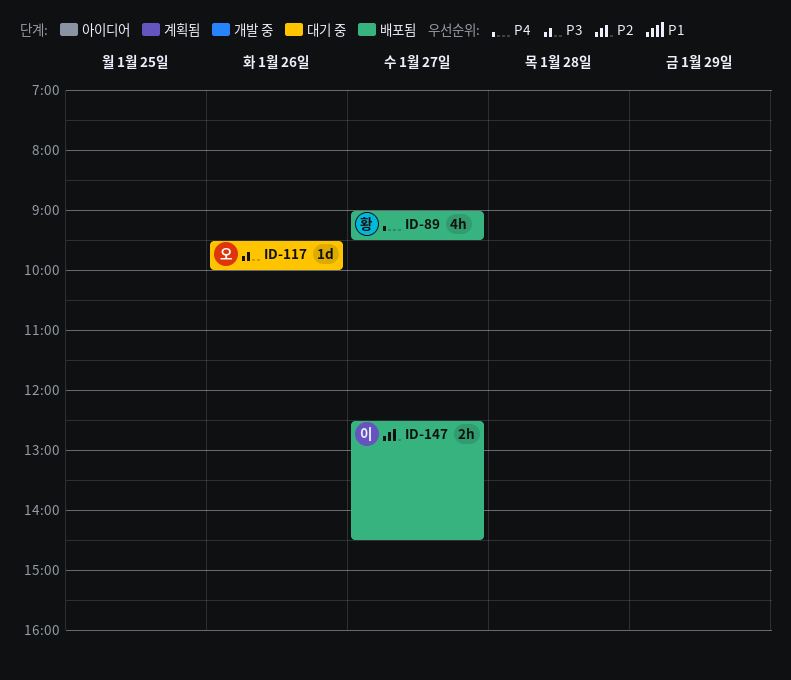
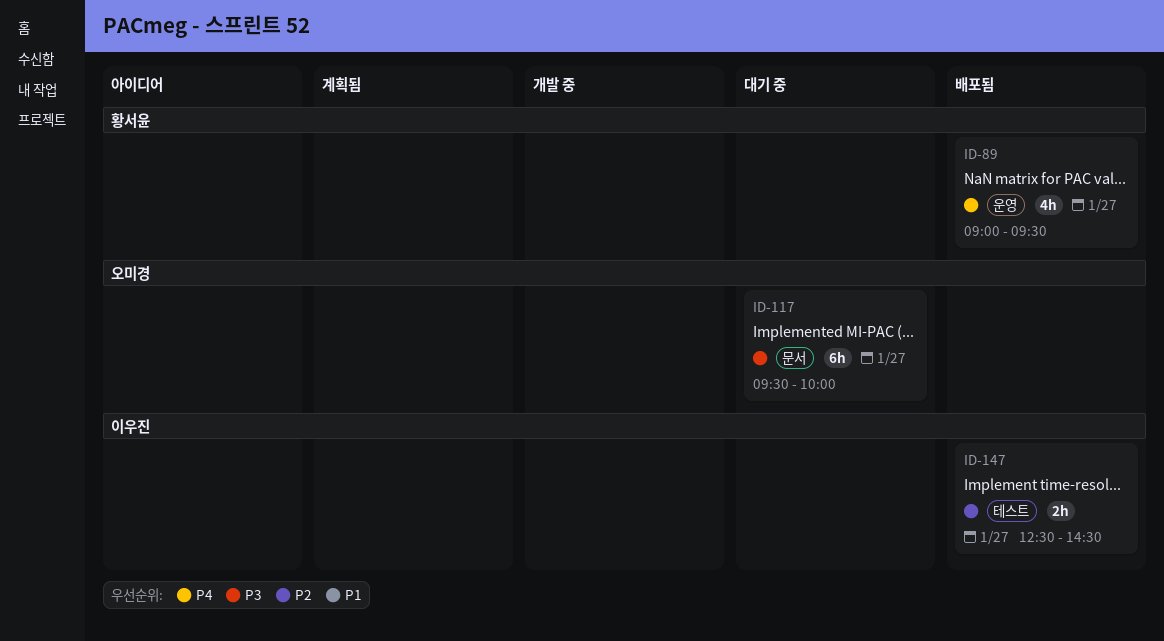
ID-117, estimate: 1d -> 6h
ID-117, day: Jan 26 -> Jan 27

